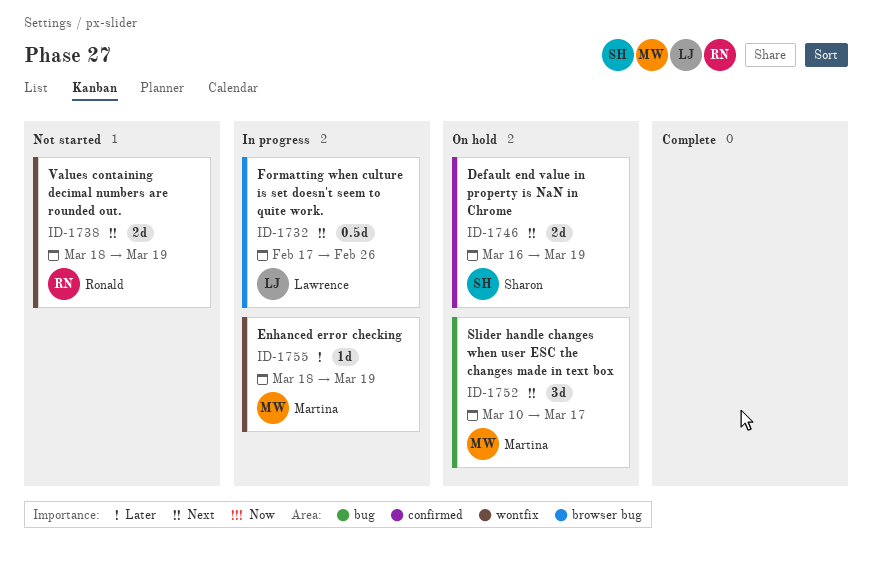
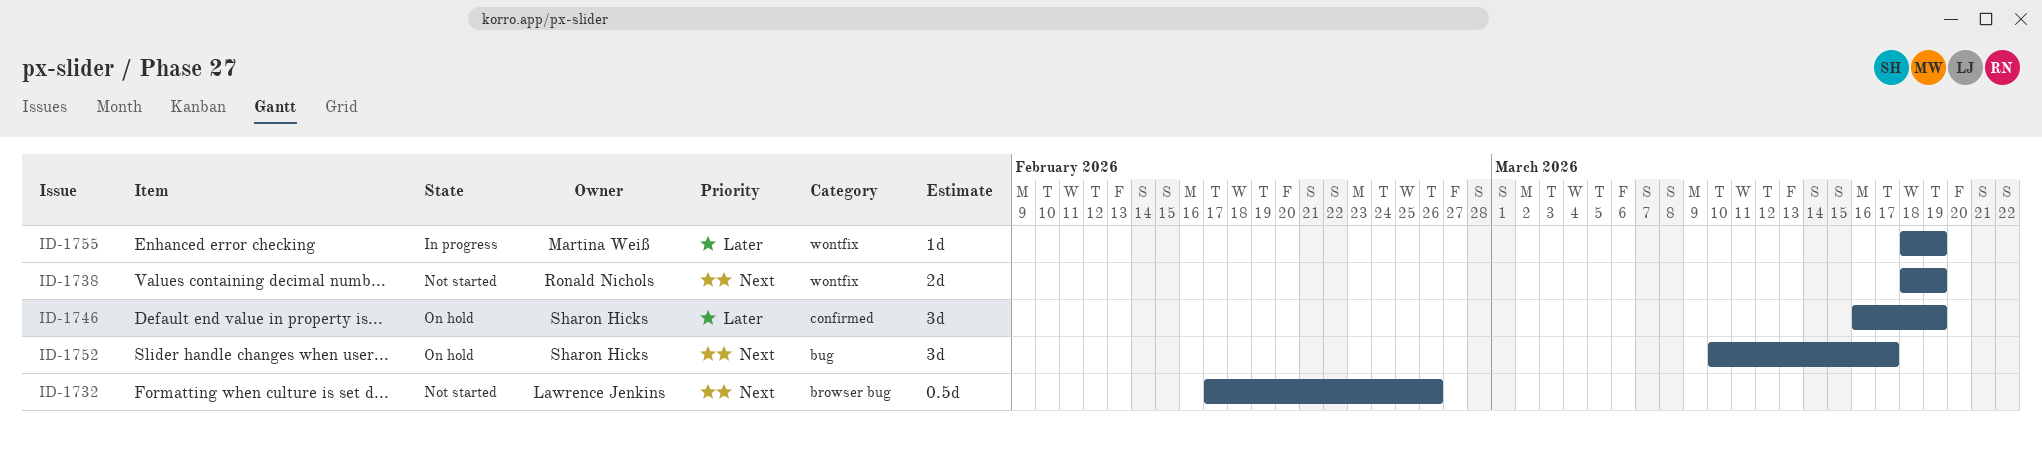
ID-1732, status: In progress -> Not started
ID-1746, priority: Next -> Later
ID-1746, estimate: 2d -> 3d
ID-1752, owner: Martina Weiß -> Sharon Hicks

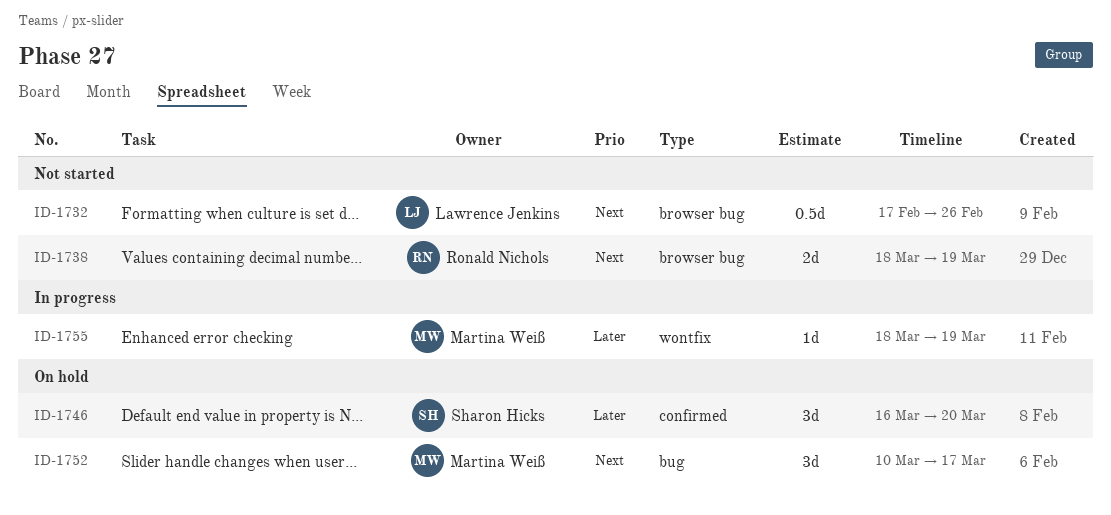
ID-1738, label: wontfix -> browser bug
ID-1746, due: Mar 19 -> Mar 20
ID-1752, owner: Sharon Hicks -> Martina Weiß

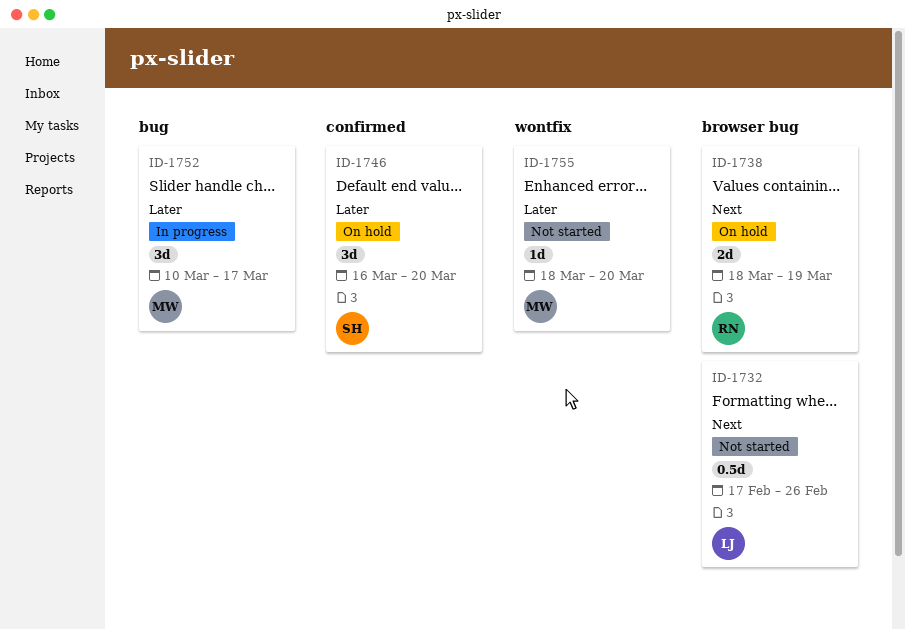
ID-1738, status: Not started -> On hold
ID-1752, status: On hold -> In progress
ID-1752, priority: Next -> Later
ID-1755, status: In progress -> Not started
ID-1755, due: Mar 19 -> Mar 20

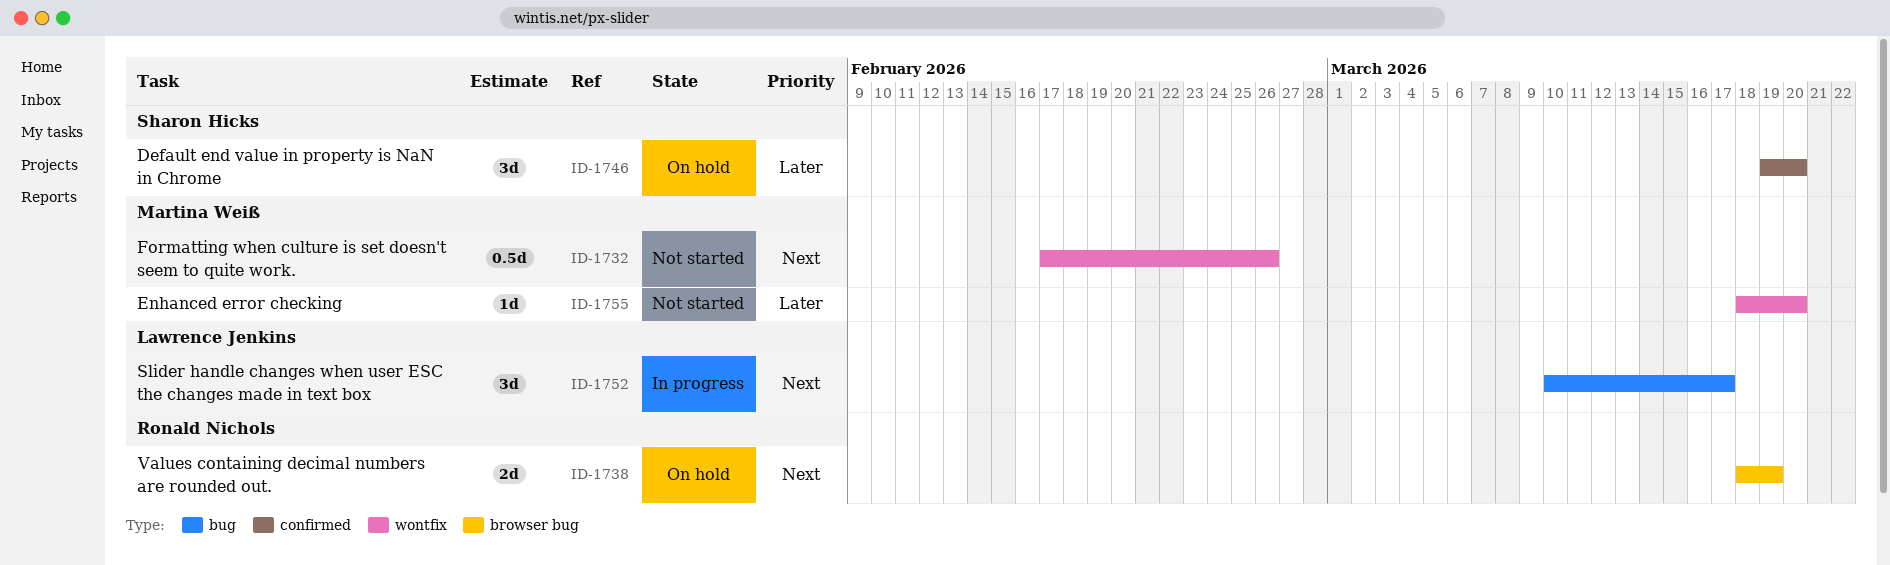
ID-1732, owner: Lawrence Jenkins -> Martina Weiß
ID-1732, label: browser bug -> wontfix
ID-1746, start: Mar 16 -> Mar 19
ID-1752, owner: Martina Weiß -> Lawrence Jenkins
ID-1752, priority: Later -> Next

